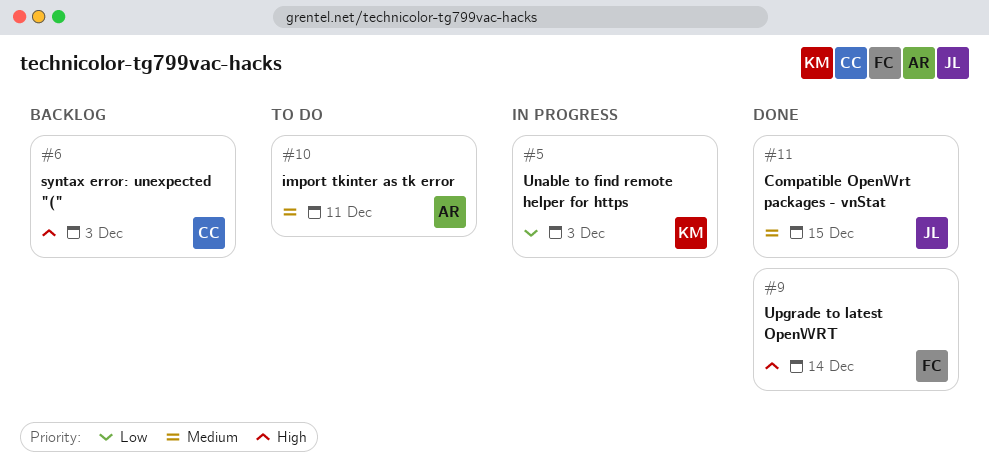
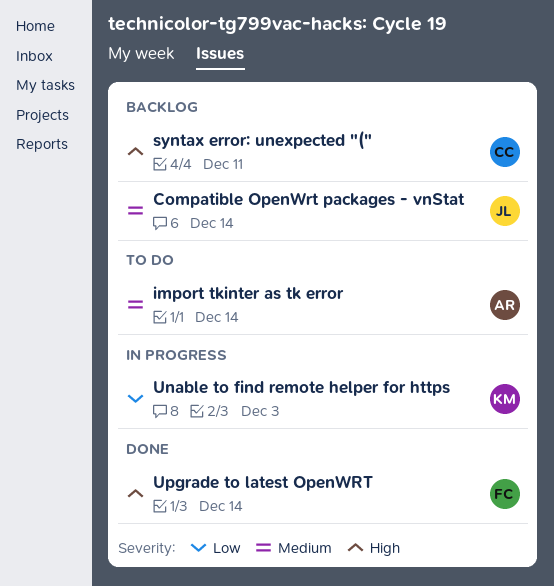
Compatible OpenWrt packages - vnStat, status: Done -> Backlog
Compatible OpenWrt packages - vnStat, due: Dec 15 -> Dec 14
import tkinter as tk error, due: Dec 11 -> Dec 14
syntax error: unexpected "(", due: Dec 3 -> Dec 11

